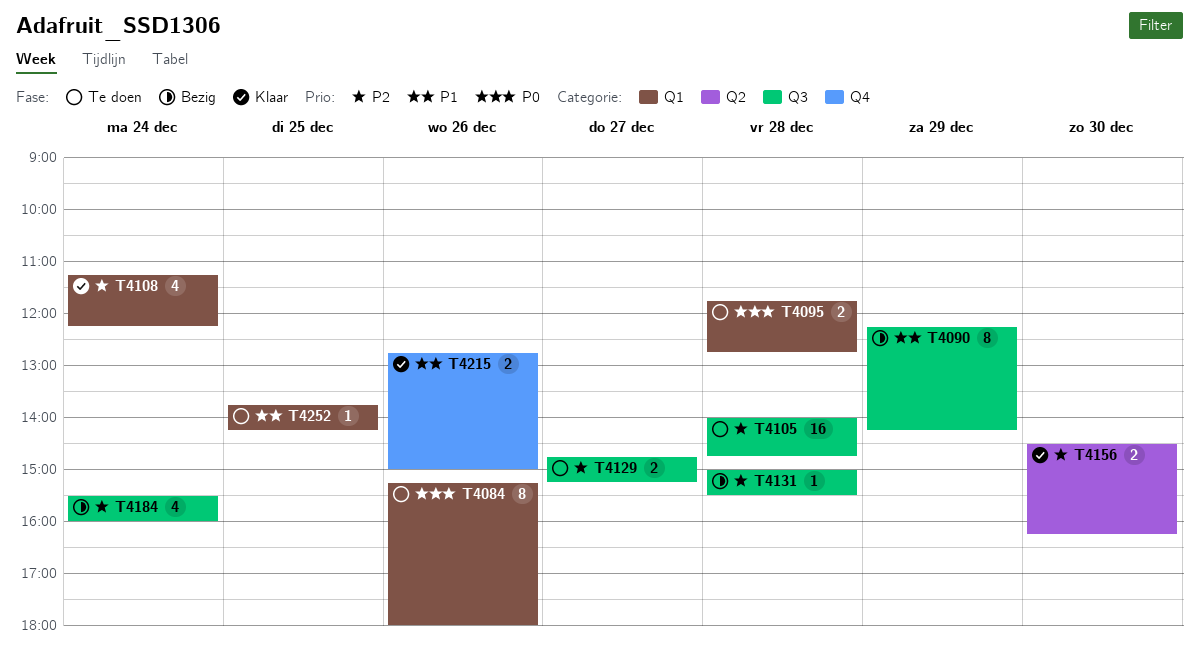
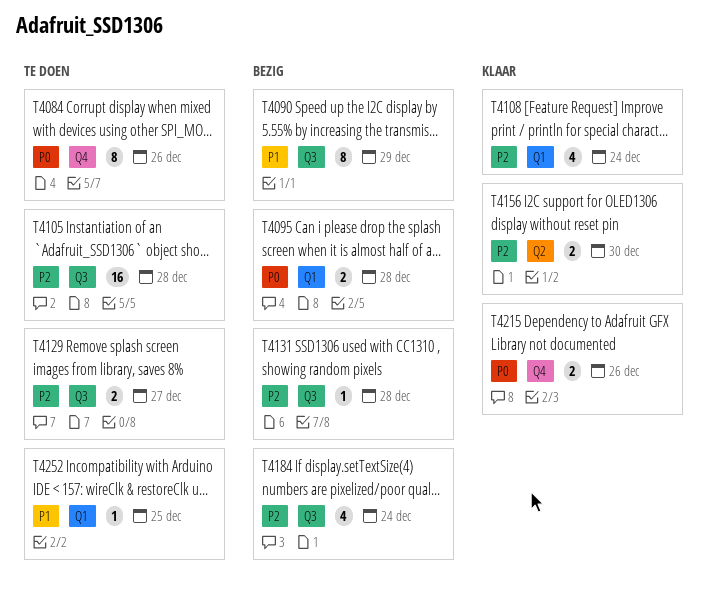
T4084, label: Q1 -> Q4
T4095, status: Te doen -> Bezig
T4215, priority: P1 -> P0

